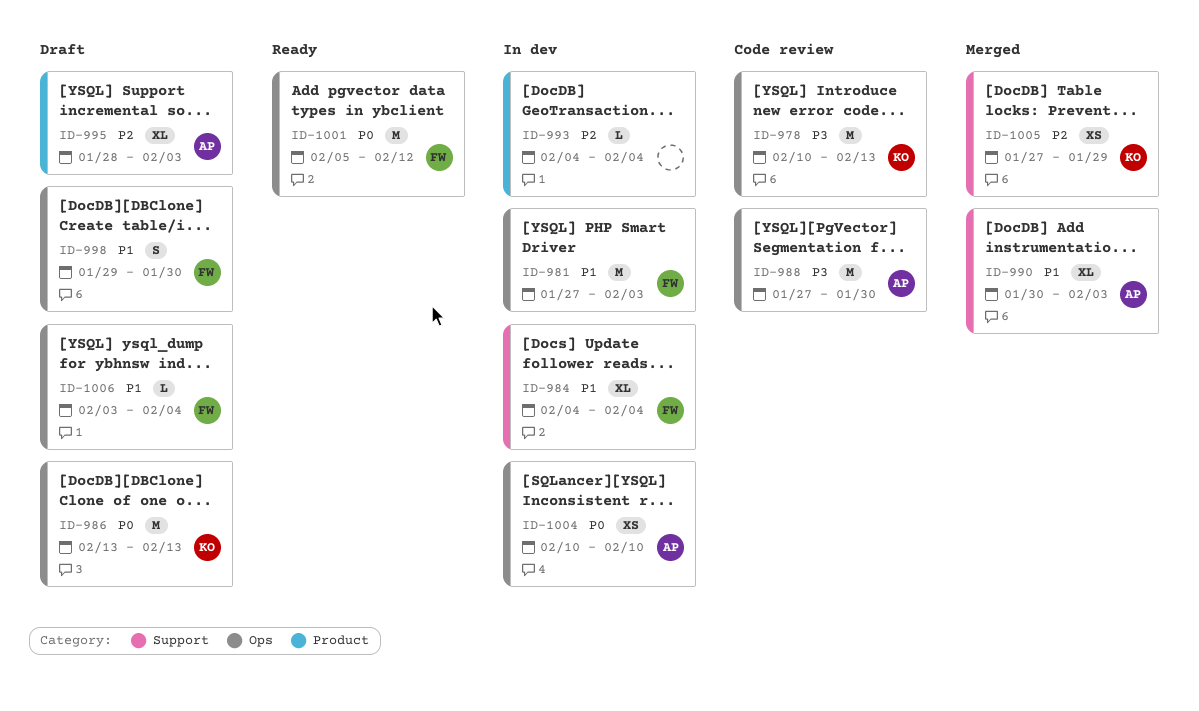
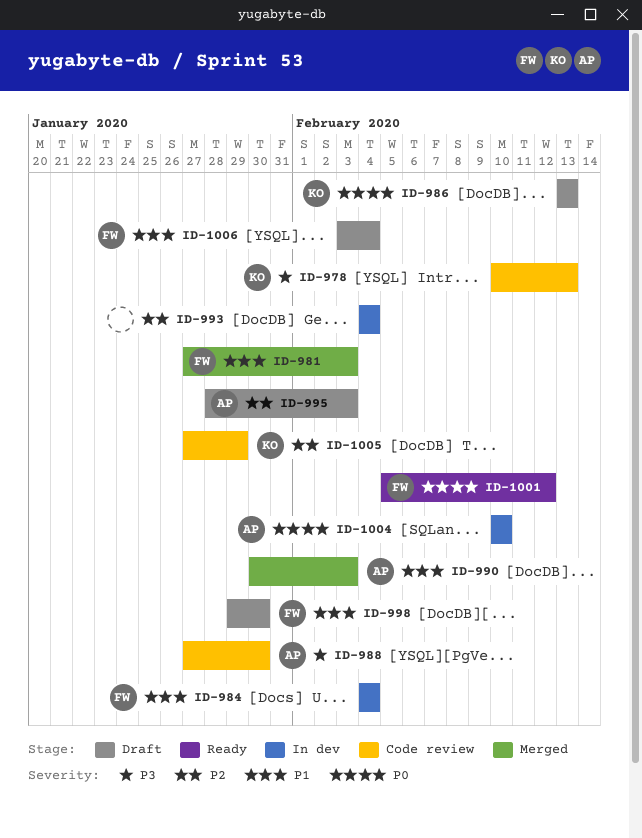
ID-981, status: In dev -> Merged
ID-1005, status: Merged -> Code review

